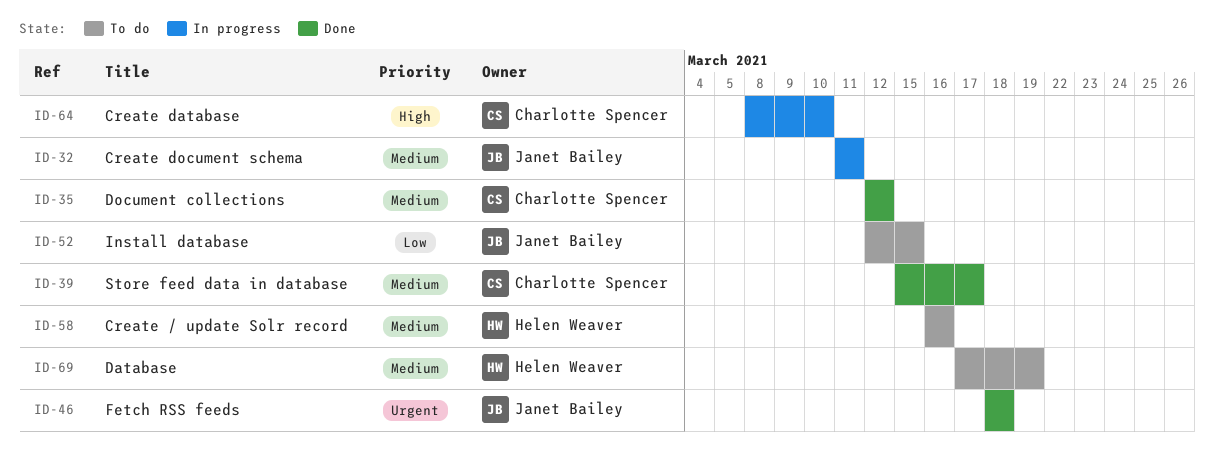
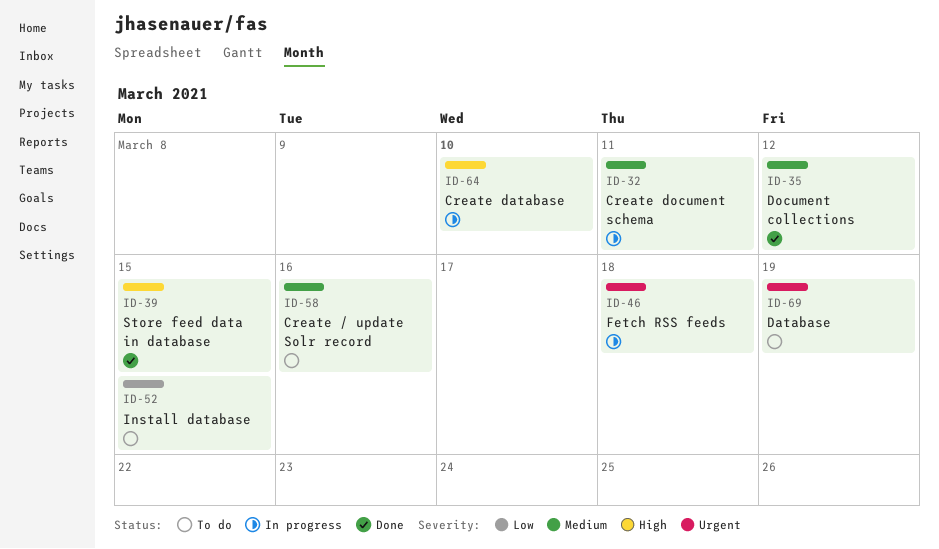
ID-39, priority: Medium -> High
ID-39, due: Mar 17 -> Mar 15
ID-46, status: Done -> In progress
ID-69, priority: Medium -> Urgent

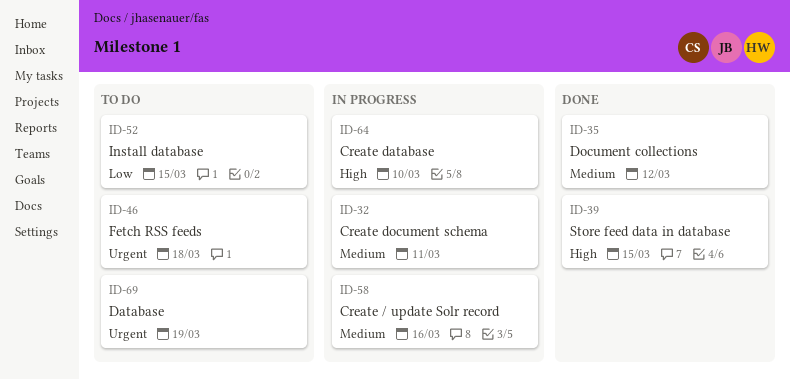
ID-46, status: In progress -> To do
ID-58, status: To do -> In progress

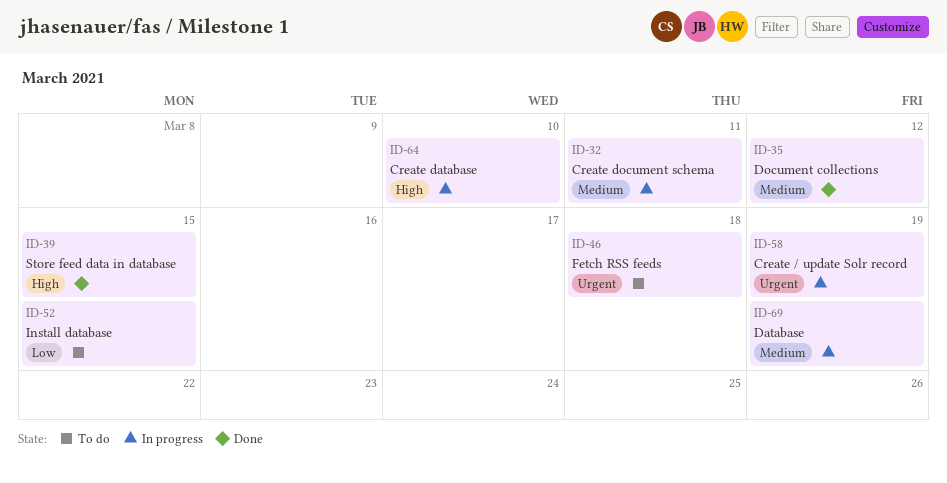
ID-58, priority: Medium -> Urgent
ID-58, due: Mar 16 -> Mar 19
ID-69, status: To do -> In progress
ID-69, priority: Urgent -> Medium

